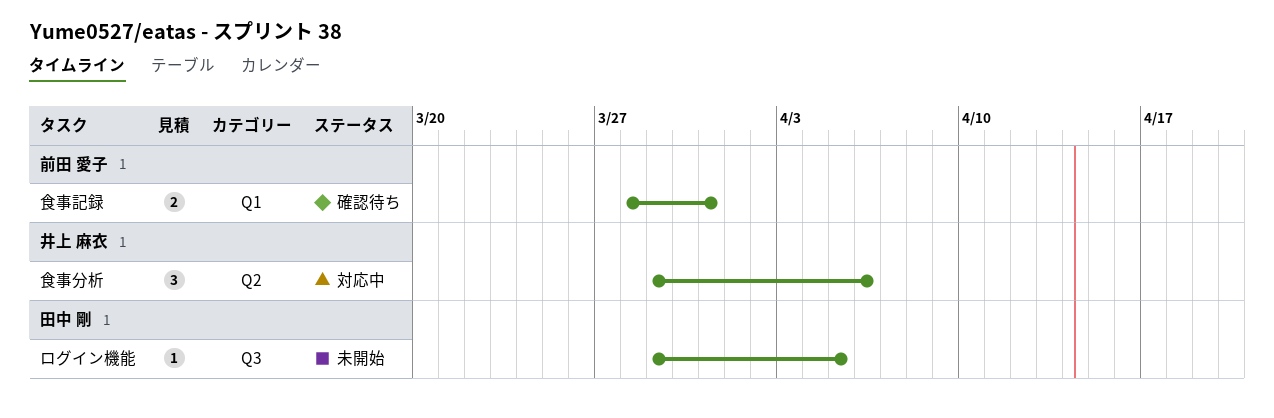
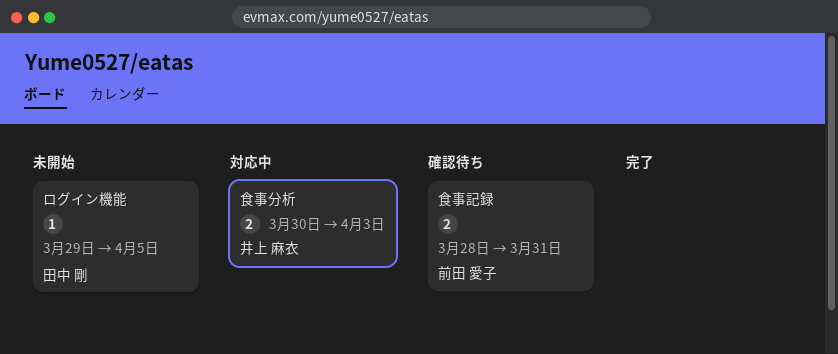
食事分析, estimate: 3 -> 2
食事分析, start: Mar 29 -> Mar 30
食事分析, due: Apr 6 -> Apr 3

